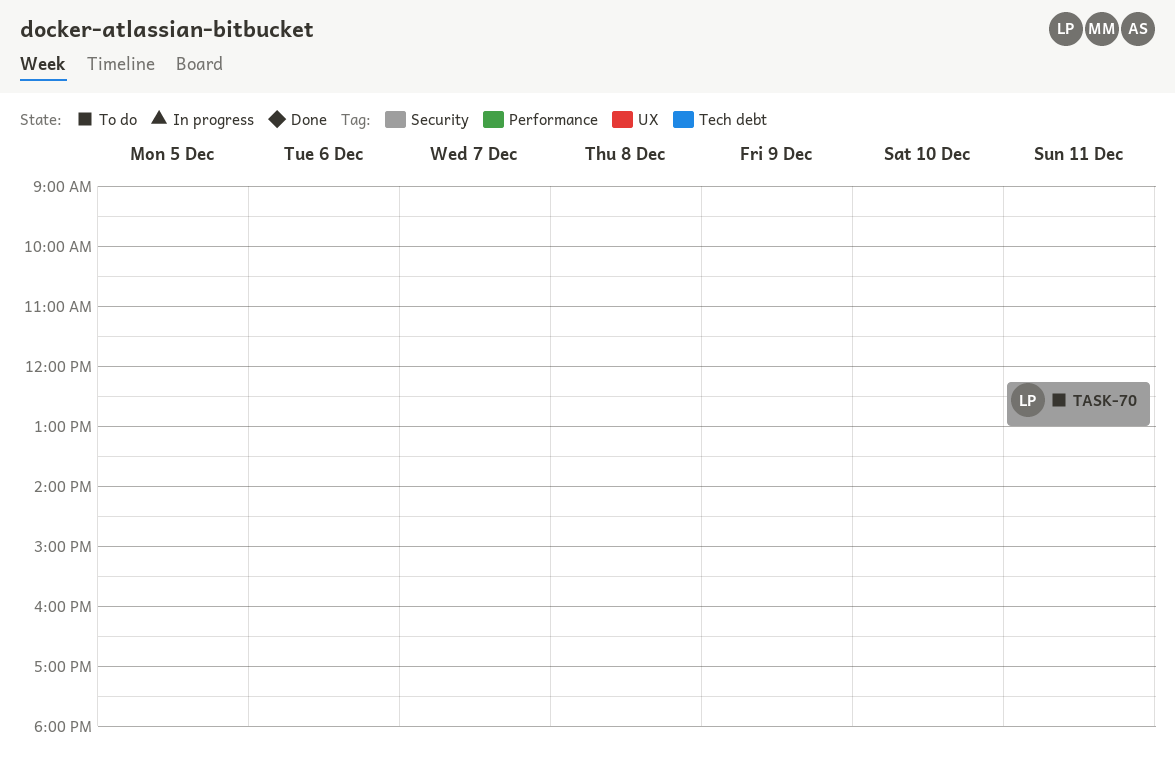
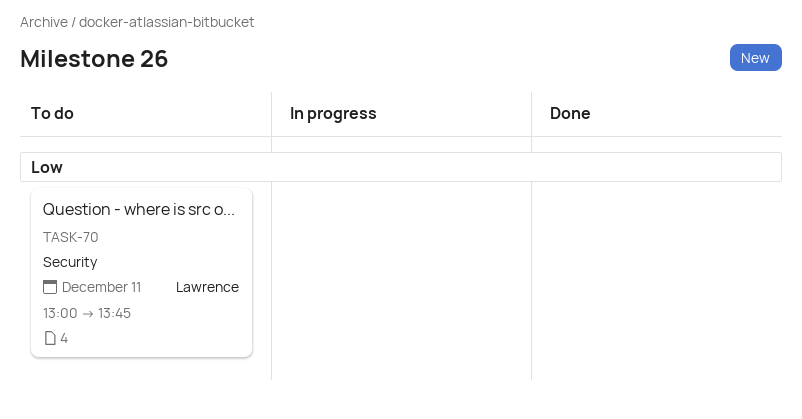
TASK-70, begins: 12:15 -> 13:00
TASK-70, ends: 13:00 -> 13:45

